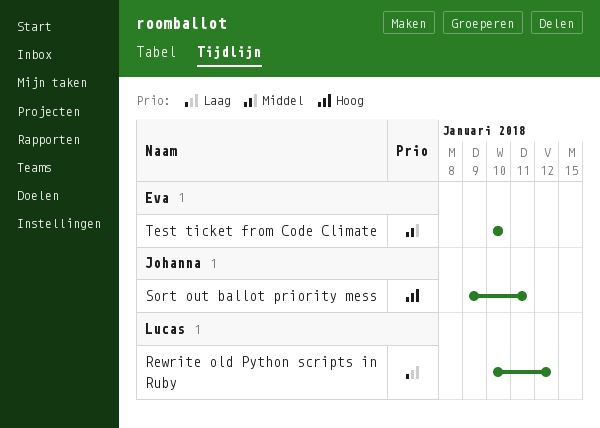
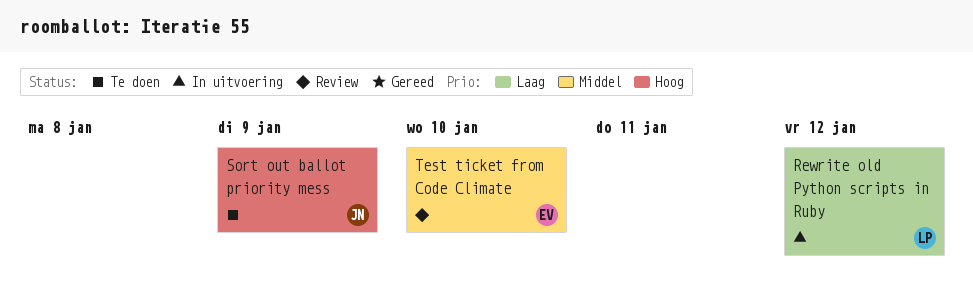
Sort out ballot priority mess, due: Jan 11 -> Jan 9

